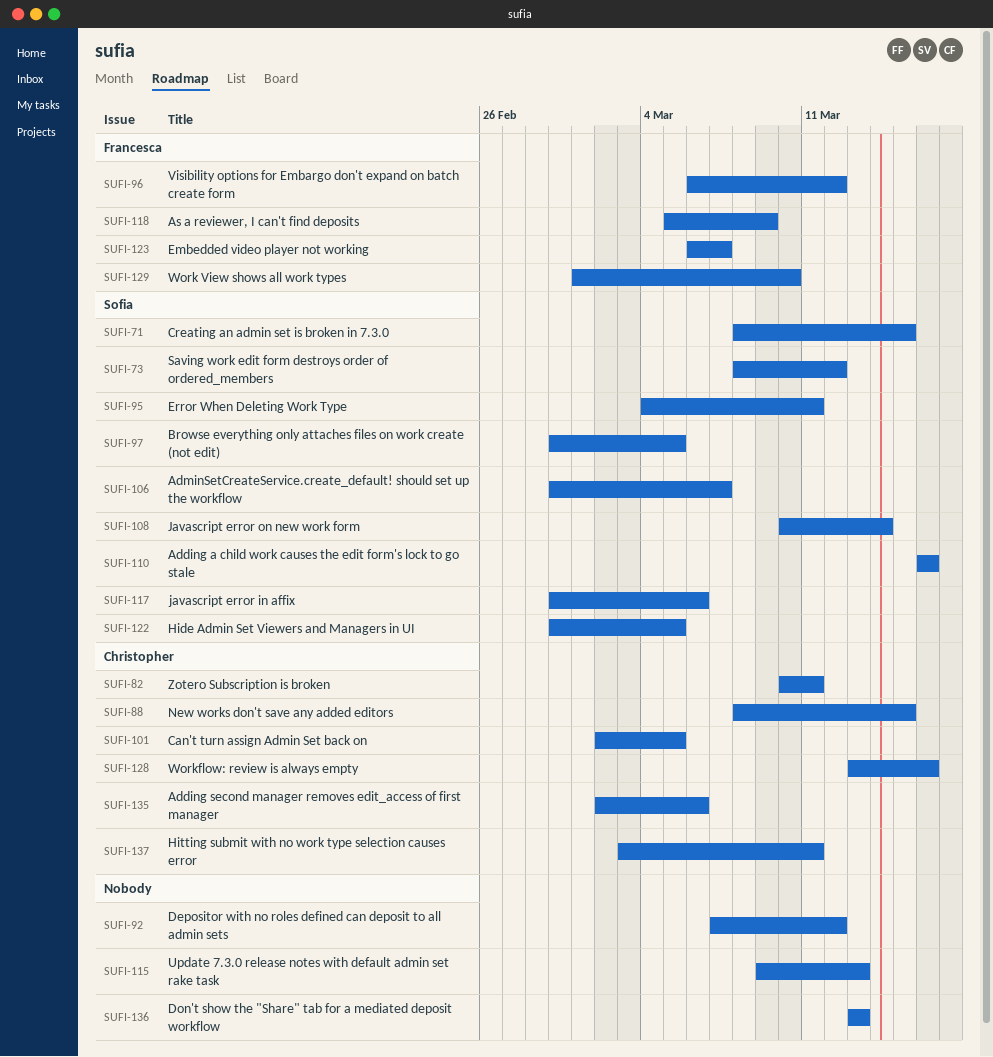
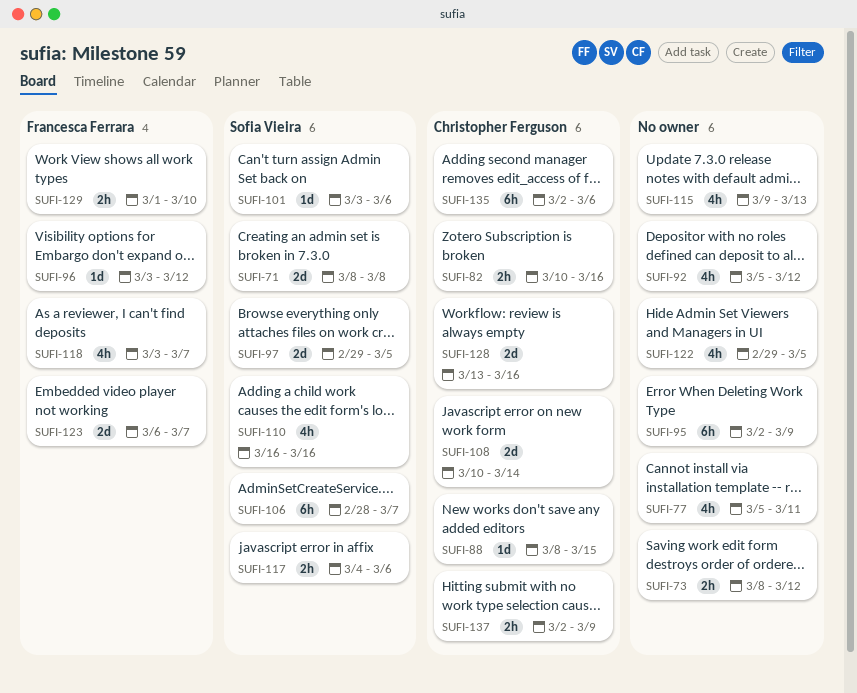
SUFI-71, due: Mar 15 -> Mar 8
SUFI-73, owner: Sofia Vieira -> none
SUFI-77: none -> present
SUFI-82, due: Mar 11 -> Mar 16
SUFI-92, start: Mar 7 -> Mar 5
SUFI-95, owner: Sofia Vieira -> none
SUFI-95, start: Mar 4 -> Mar 2
SUFI-95, due: Mar 11 -> Mar 9
SUFI-96, start: Mar 6 -> Mar 3
SUFI-101, owner: Christopher Ferguson -> Sofia Vieira
SUFI-101, start: Mar 2 -> Mar 3
SUFI-101, due: Mar 5 -> Mar 6
SUFI-106, start: Feb 29 -> Feb 28
SUFI-108, owner: Sofia Vieira -> Christopher Ferguson
SUFI-117, start: Feb 29 -> Mar 4
SUFI-118, start: Mar 5 -> Mar 3
SUFI-118, due: Mar 9 -> Mar 7
SUFI-122, owner: Sofia Vieira -> none
SUFI-136: present -> none
SUFI-137, start: Mar 3 -> Mar 2
SUFI-137, due: Mar 11 -> Mar 9

